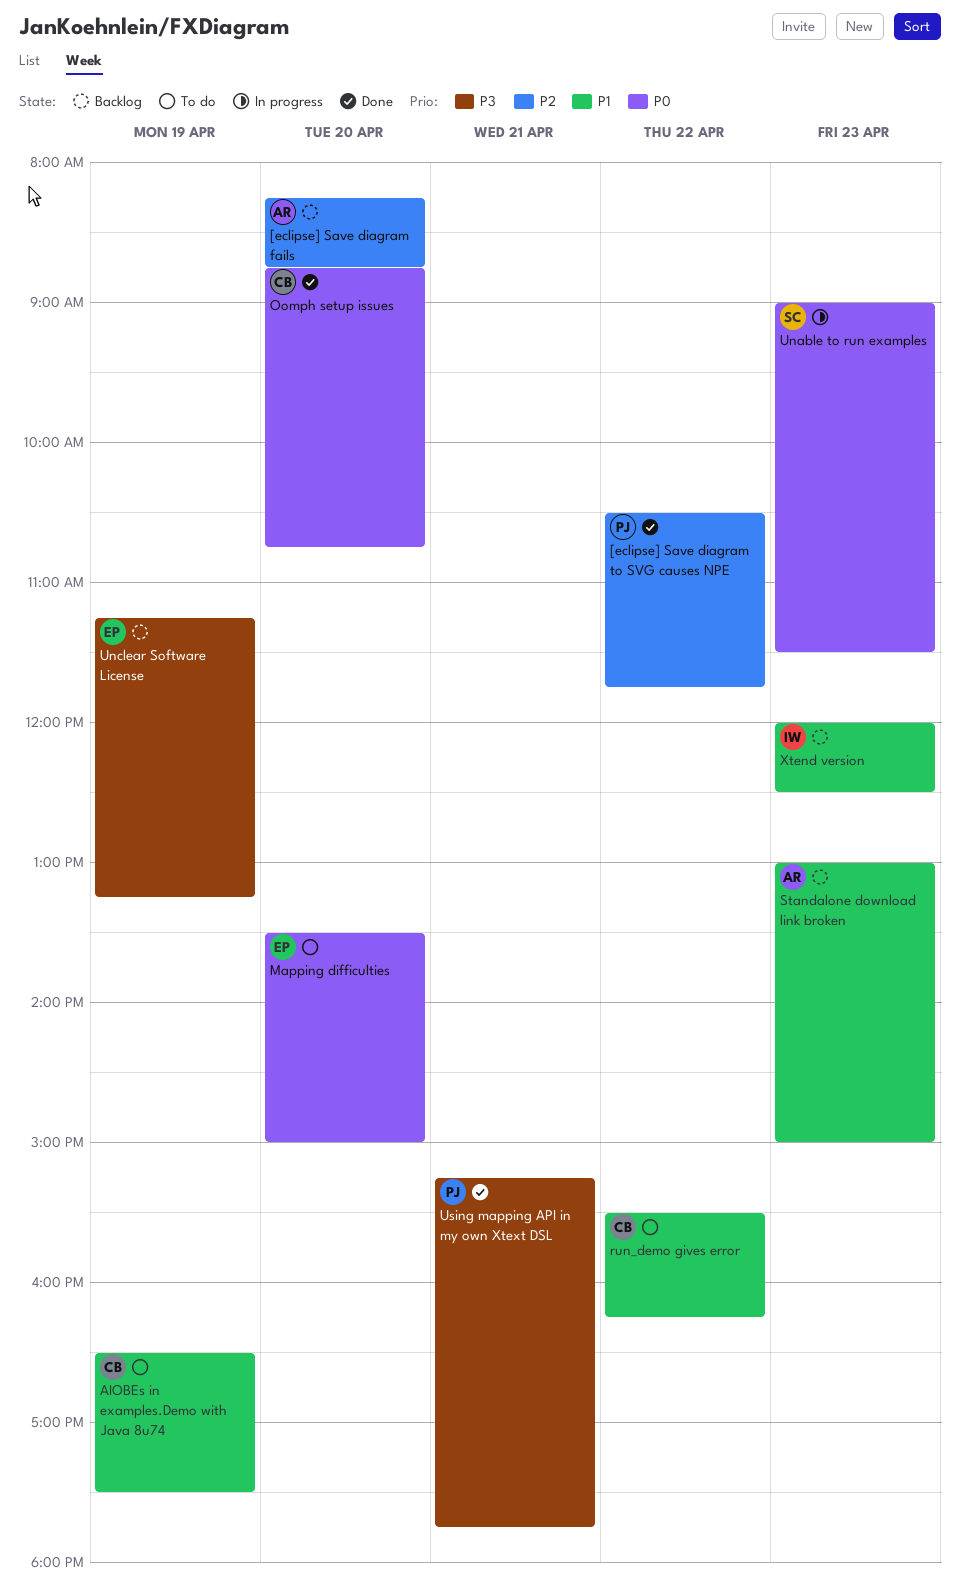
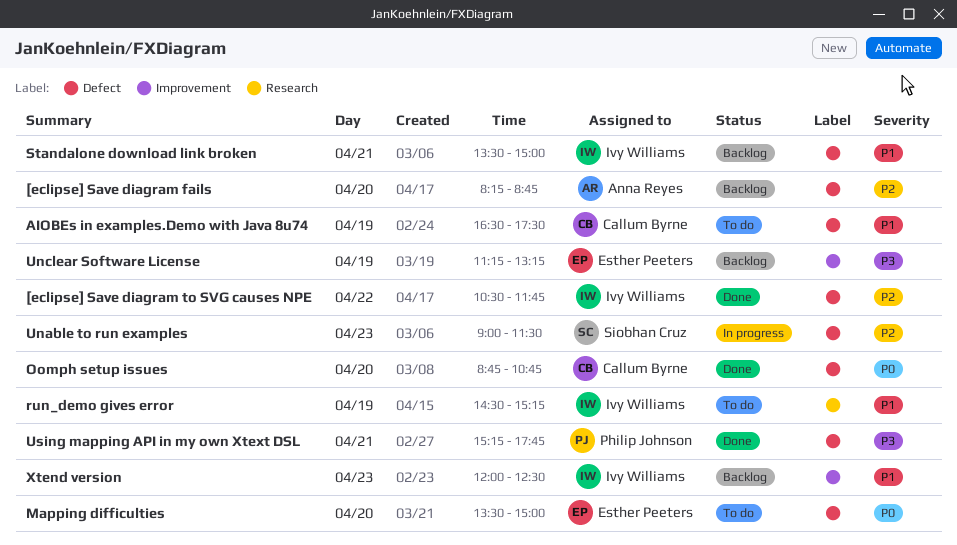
[eclipse] Save diagram to SVG causes NPE, owner: Philip Johnson -> Ivy Williams
run_demo gives error, owner: Callum Byrne -> Ivy Williams
run_demo gives error, day: Apr 22 -> Apr 19
run_demo gives error, begins: 15:30 -> 14:30
run_demo gives error, ends: 16:15 -> 15:15
Standalone download link broken, owner: Anna Reyes -> Ivy Williams
Standalone download link broken, day: Apr 23 -> Apr 21
Standalone download link broken, begins: 13:00 -> 13:30
Unable to run examples, priority: P0 -> P2

